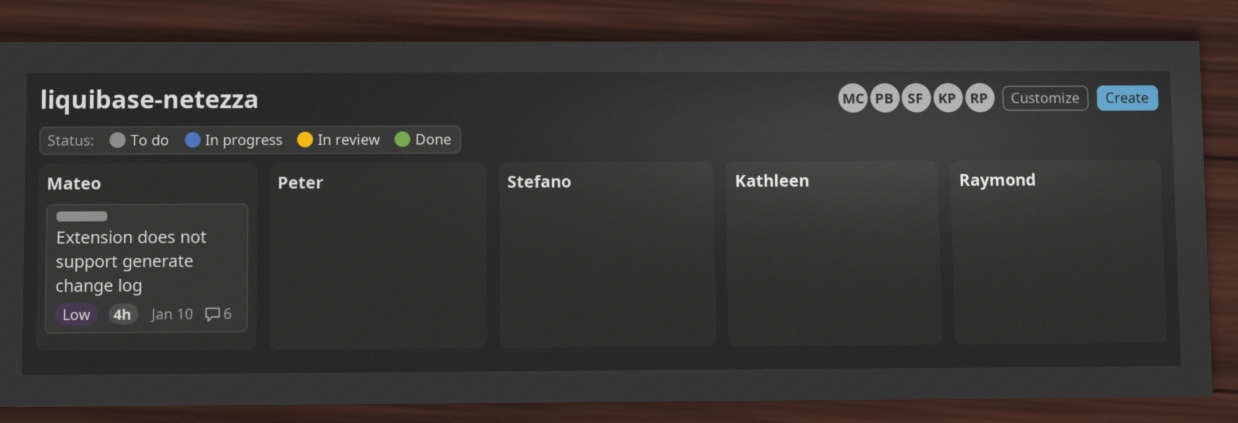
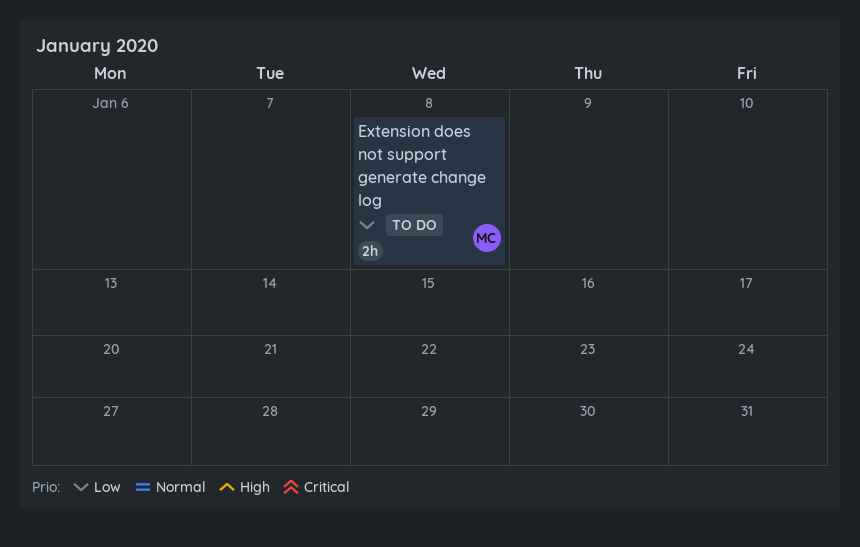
Extension does not support generate change log, estimate: 4h -> 2h
Extension does not support generate change log, due: Jan 10 -> Jan 8

